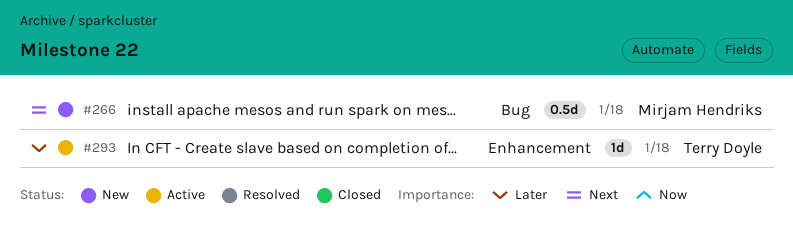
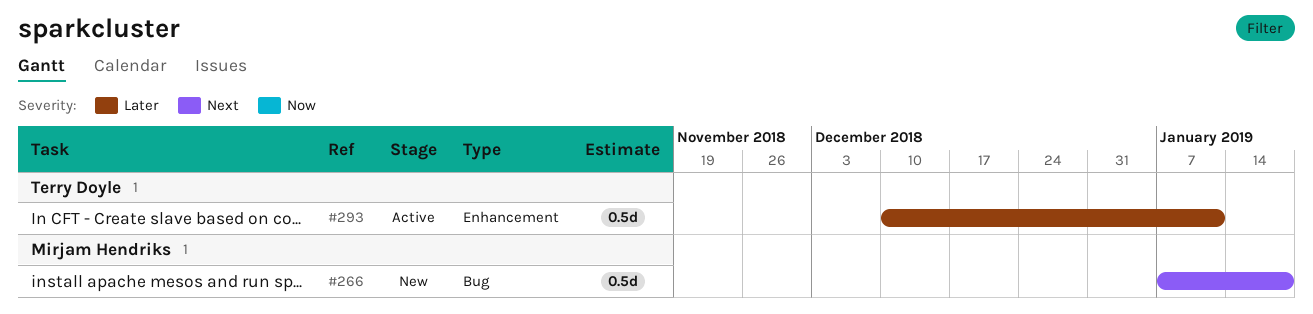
#293, estimate: 1d -> 0.5d
#293, due: Jan 18 -> Jan 11

